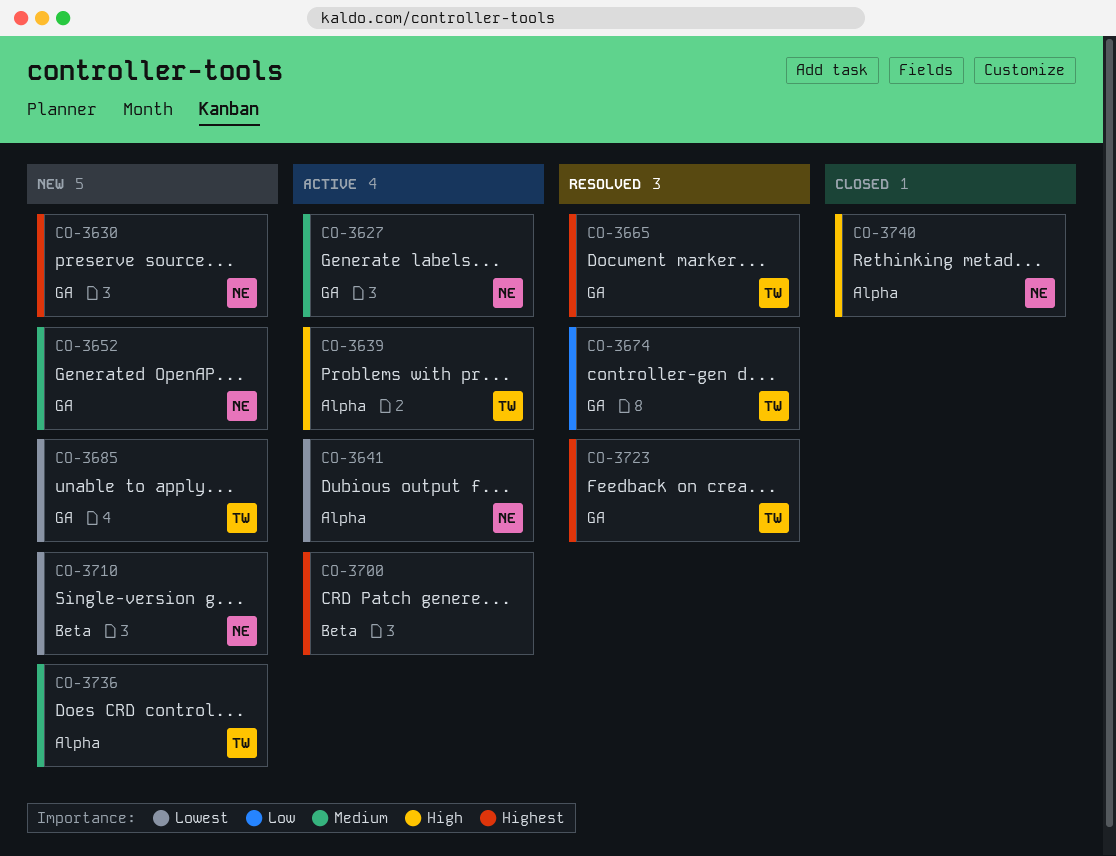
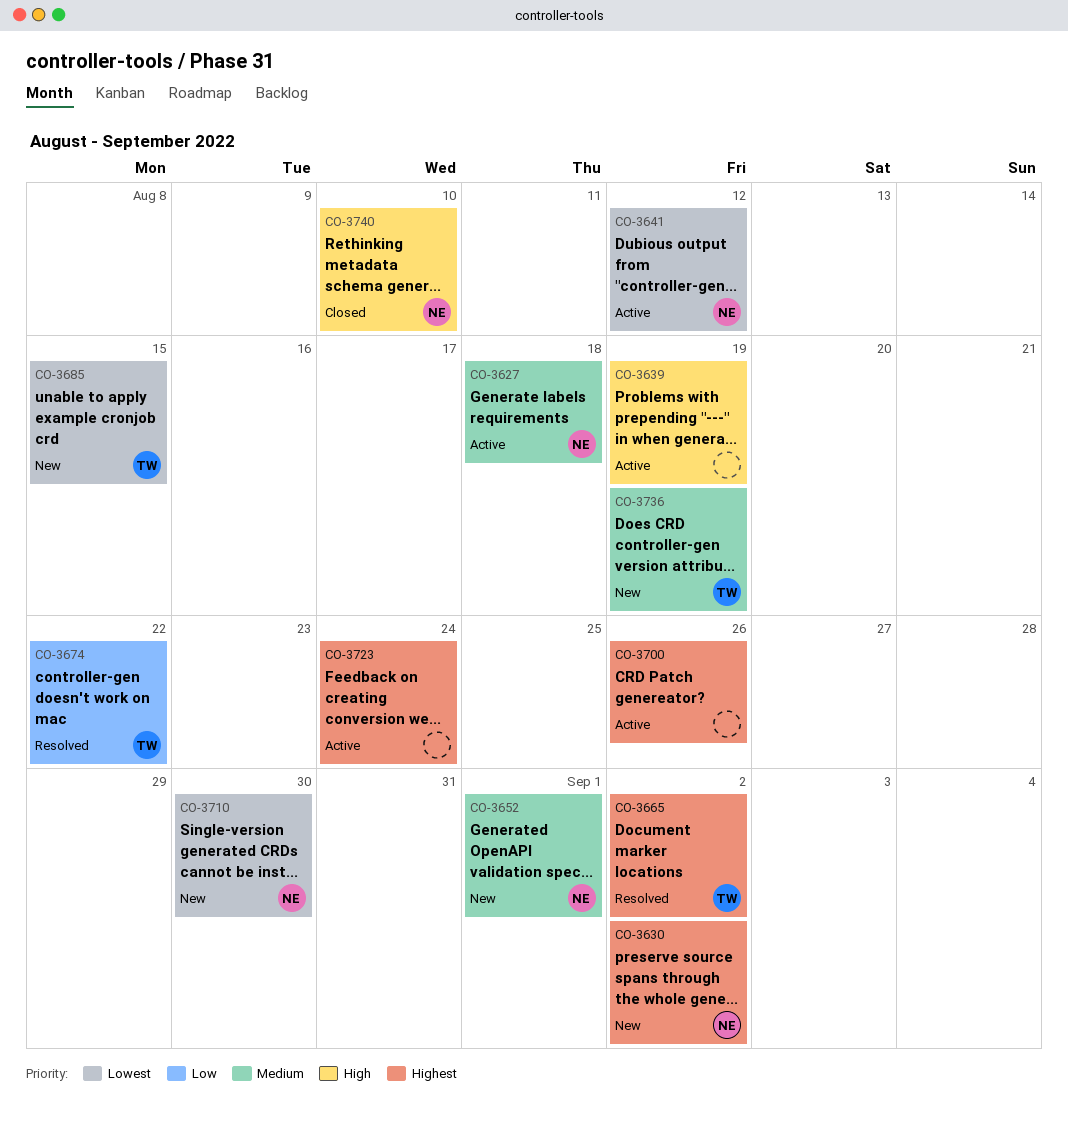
CO-3639, owner: TW -> none
CO-3723, status: Resolved -> Active
CO-3723, owner: TW -> none

